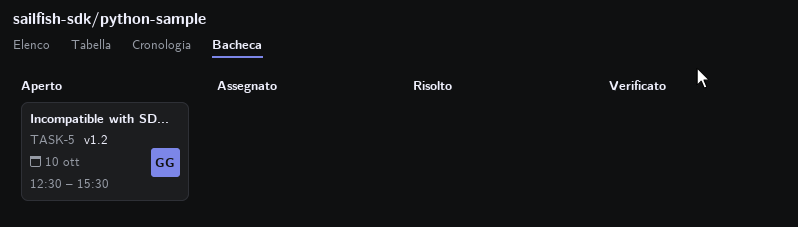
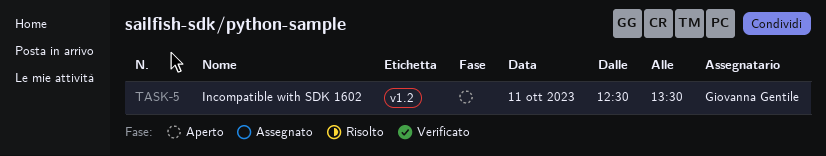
TASK-5, day: Oct 10 -> Oct 11
TASK-5, ends: 15:30 -> 13:30

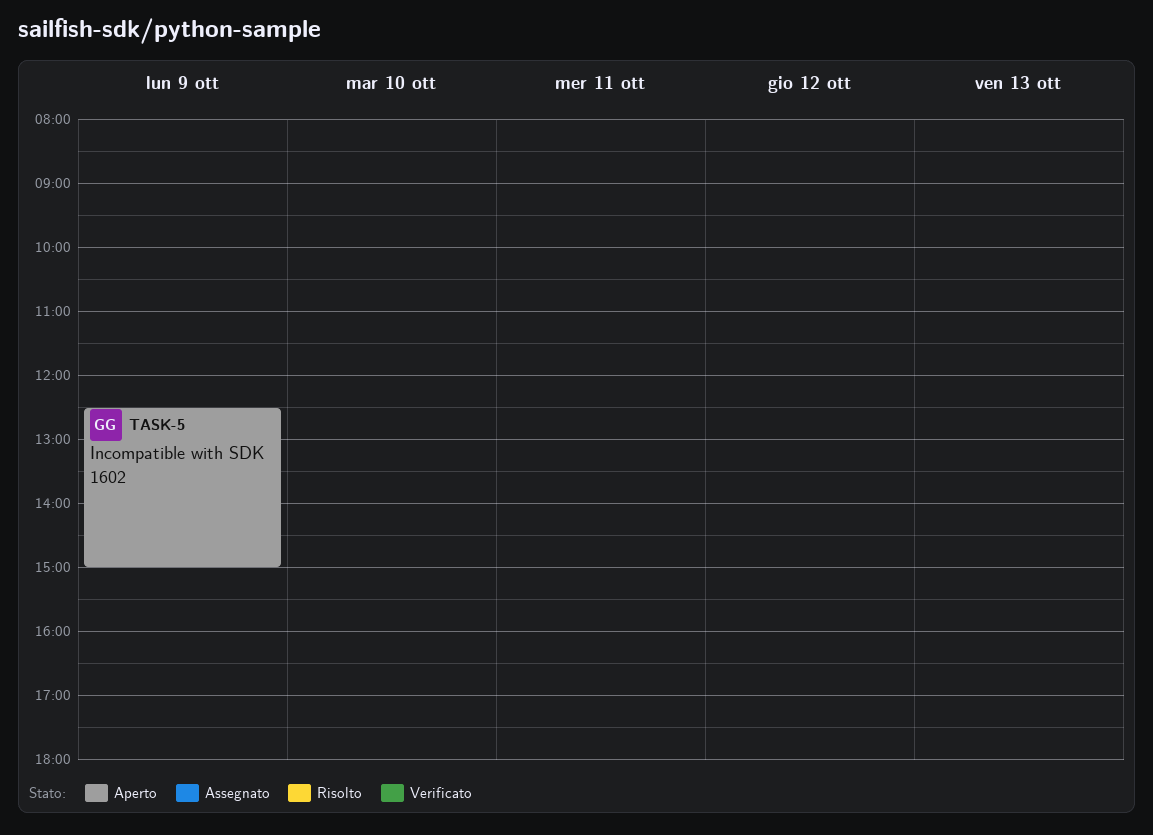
TASK-5, day: Oct 11 -> Oct 9
TASK-5, ends: 13:30 -> 15:00

